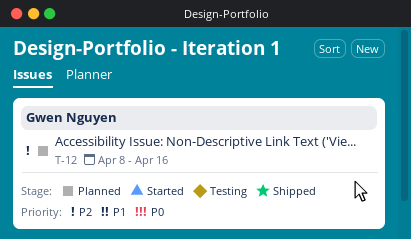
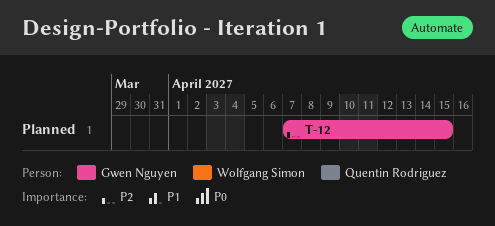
T-12, start: Apr 8 -> Apr 7
T-12, due: Apr 16 -> Apr 15

